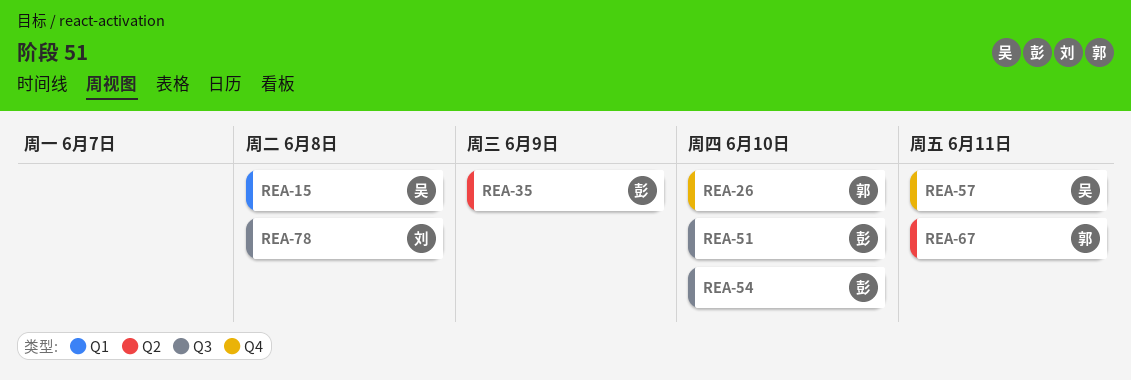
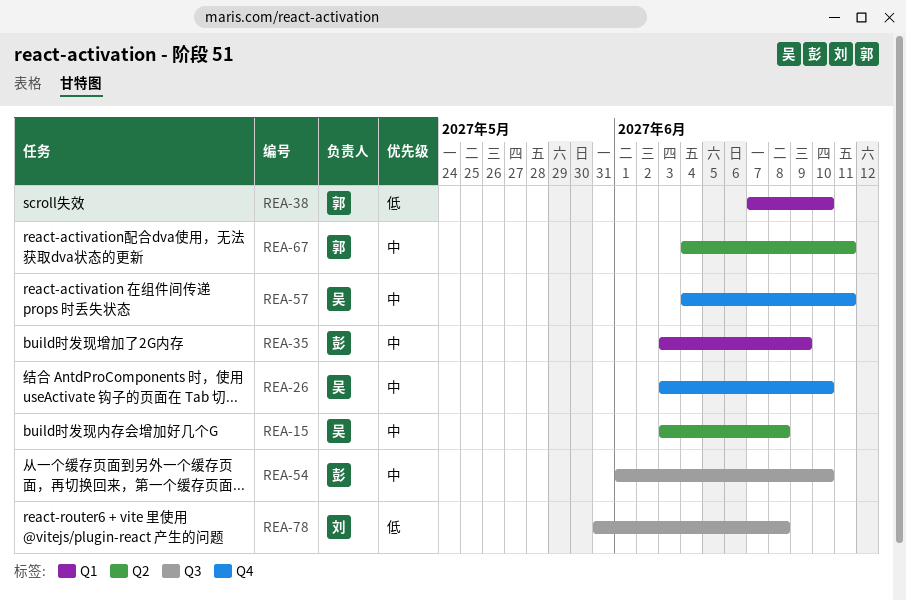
REA-15, label: Q1 -> Q2
REA-26, owner: 郭 -> 吴
REA-35, label: Q2 -> Q1
REA-38: none -> present
REA-51: present -> none

